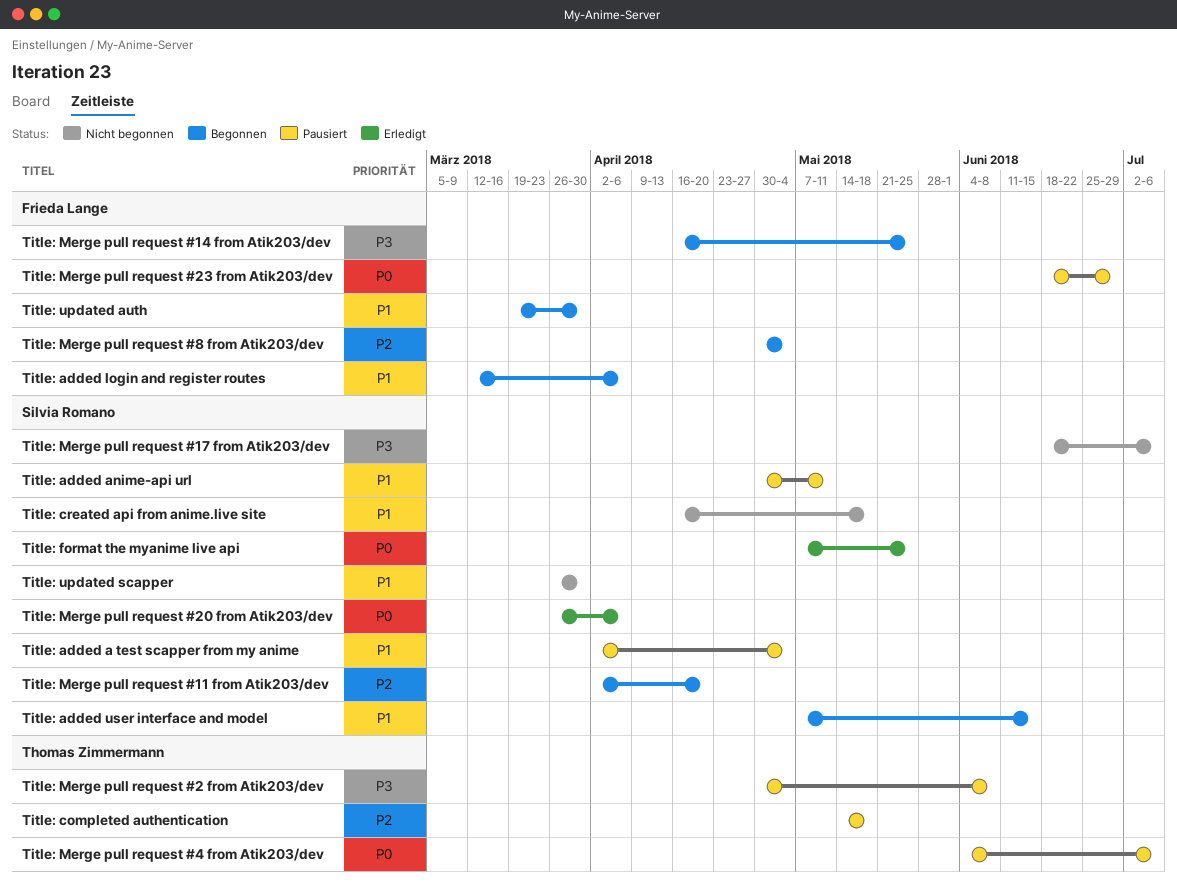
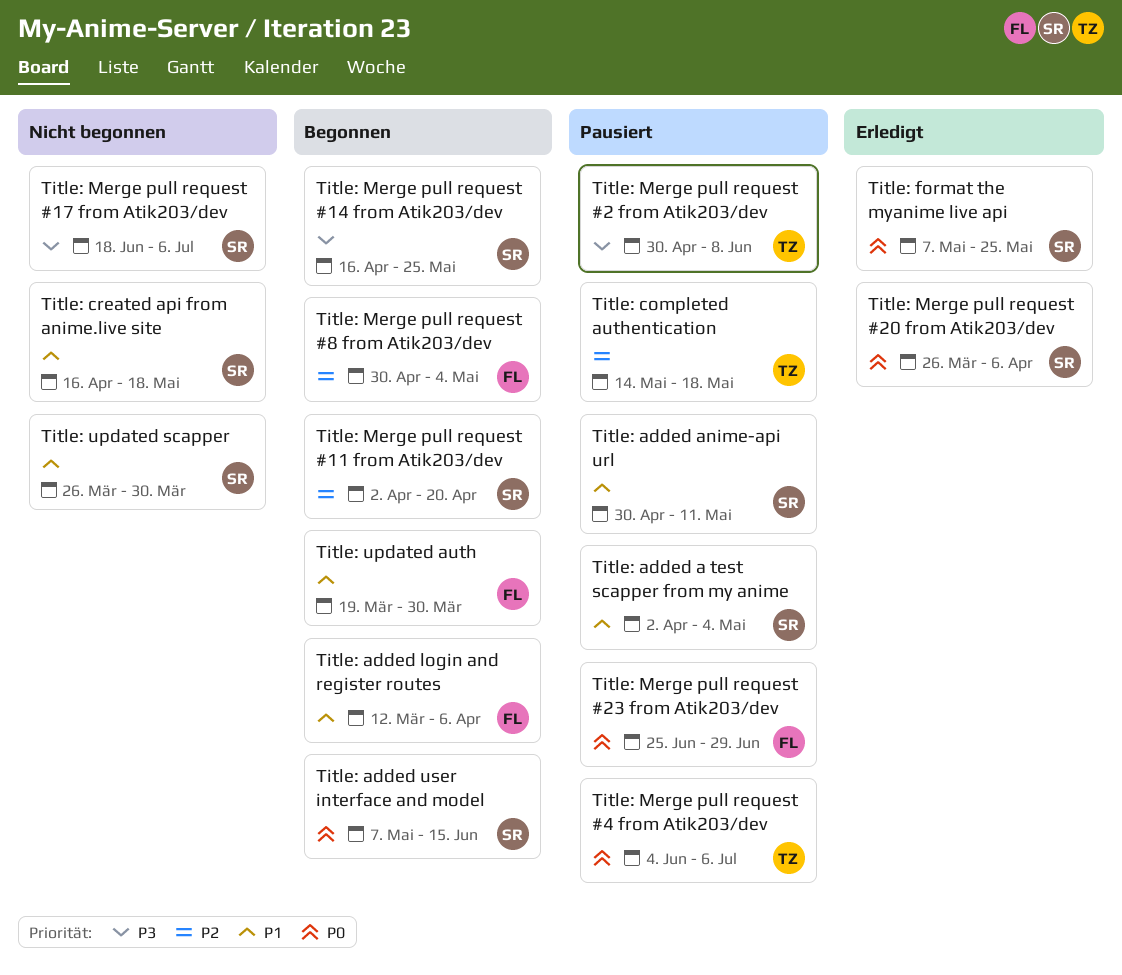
Title: added user interface and model, priority: P1 -> P0
Title: Merge pull request #14 from Atik203/dev, owner: Frieda Lange -> Silvia Romano
Title: Merge pull request #23 from Atik203/dev, start: Jun 18 -> Jun 25

